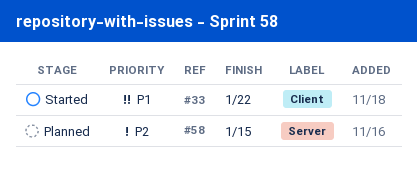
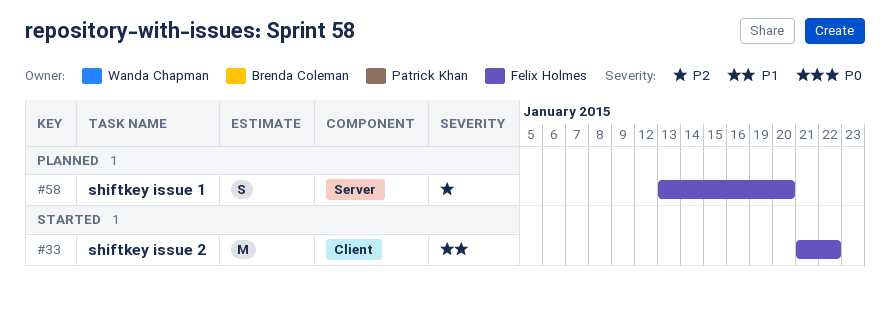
#58, due: Jan 15 -> Jan 20

